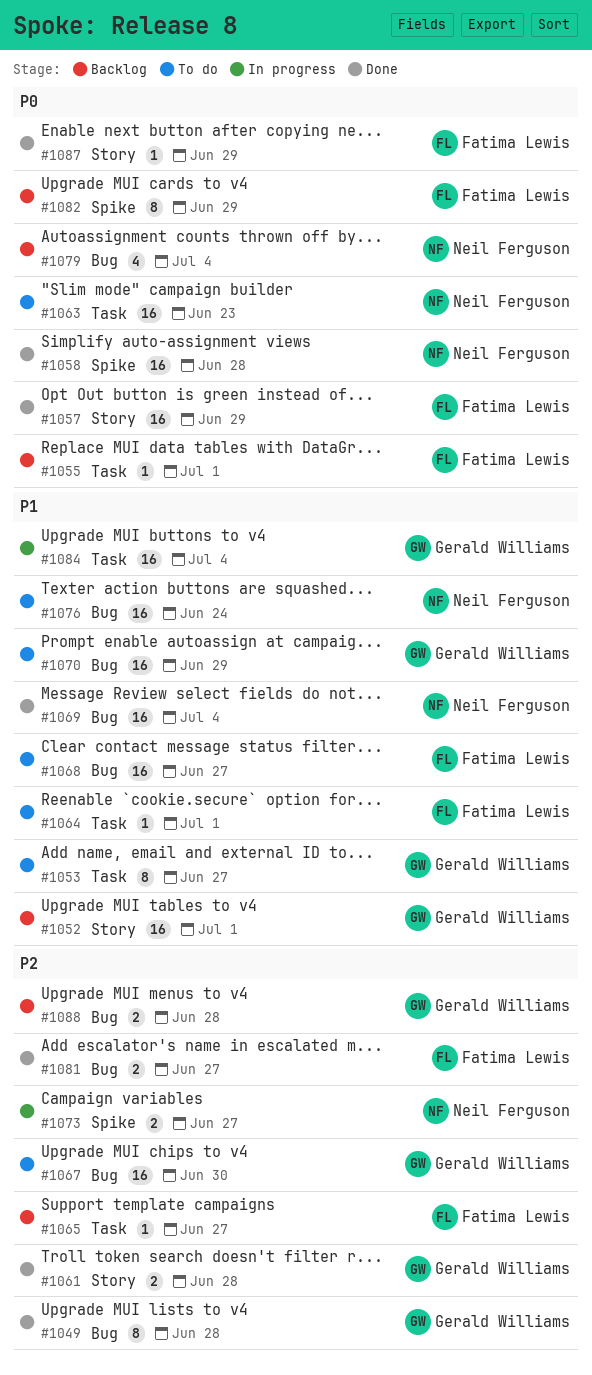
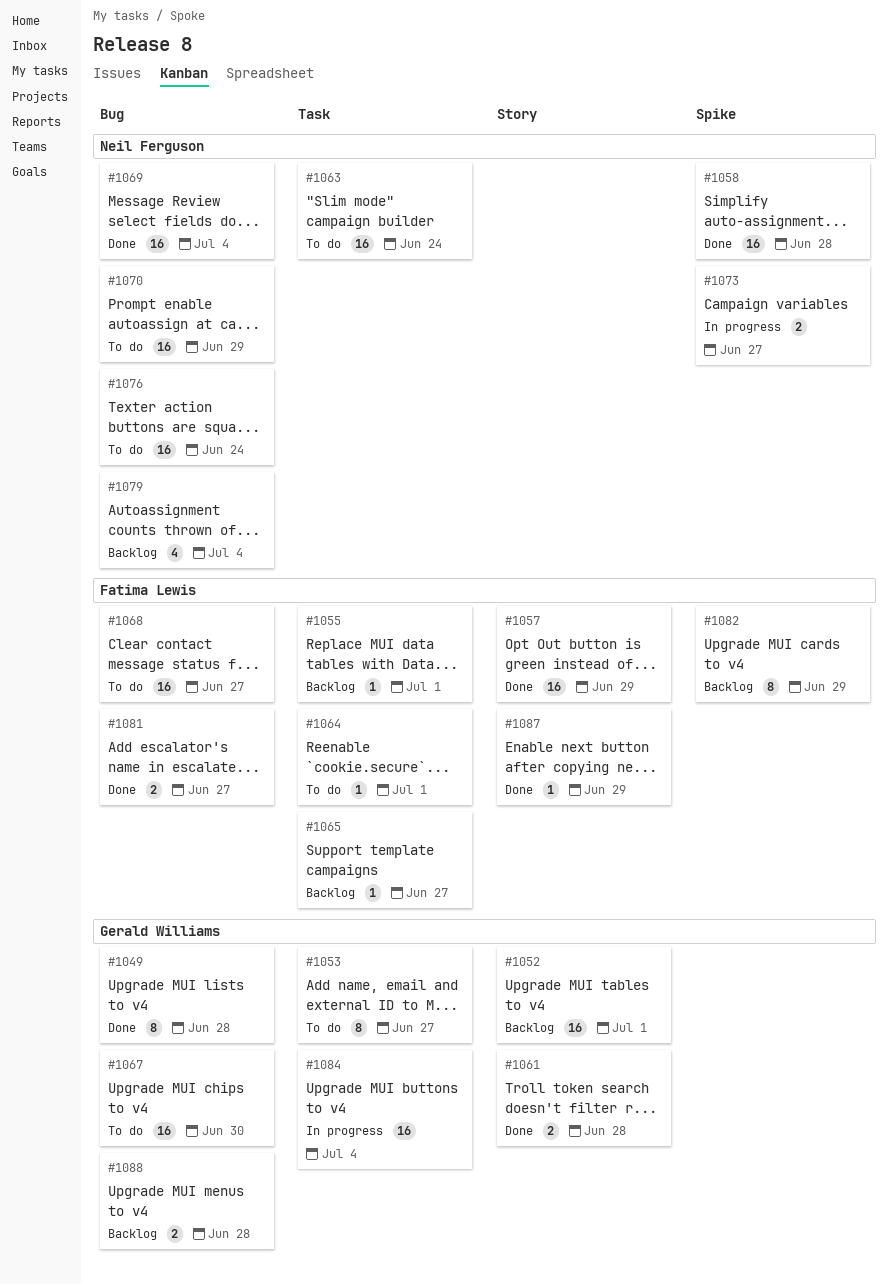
#1063, due: Jun 23 -> Jun 24
#1070, owner: Gerald Williams -> Neil Ferguson

